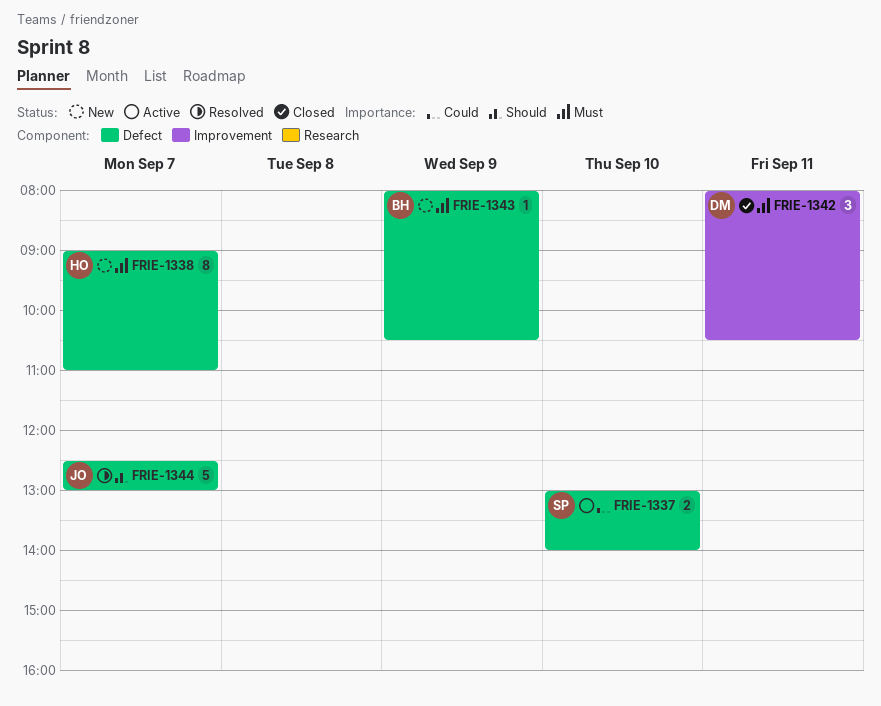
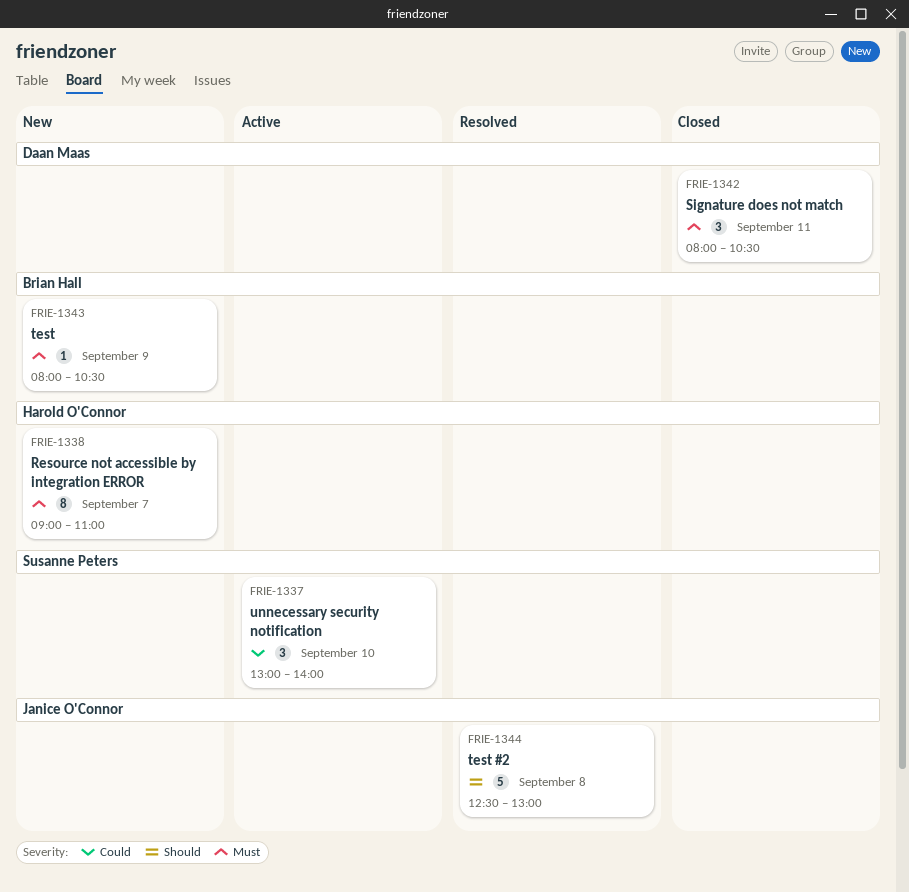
FRIE-1337, estimate: 2 -> 3
FRIE-1344, day: Sep 7 -> Sep 8

